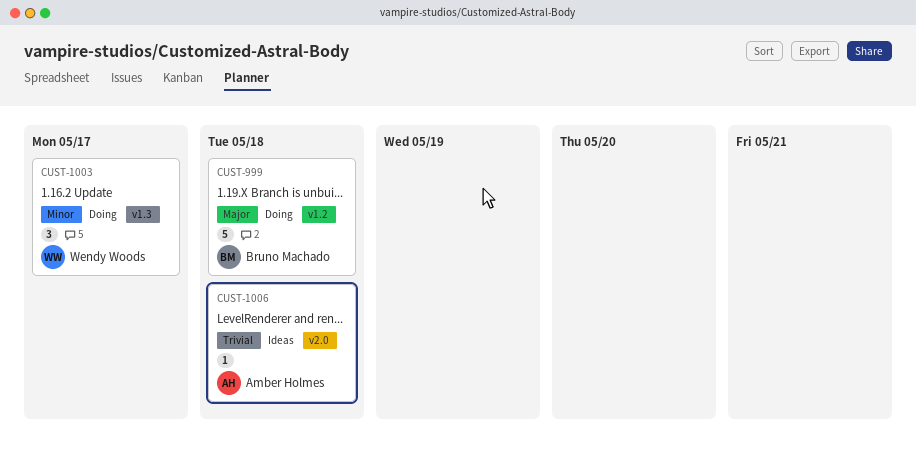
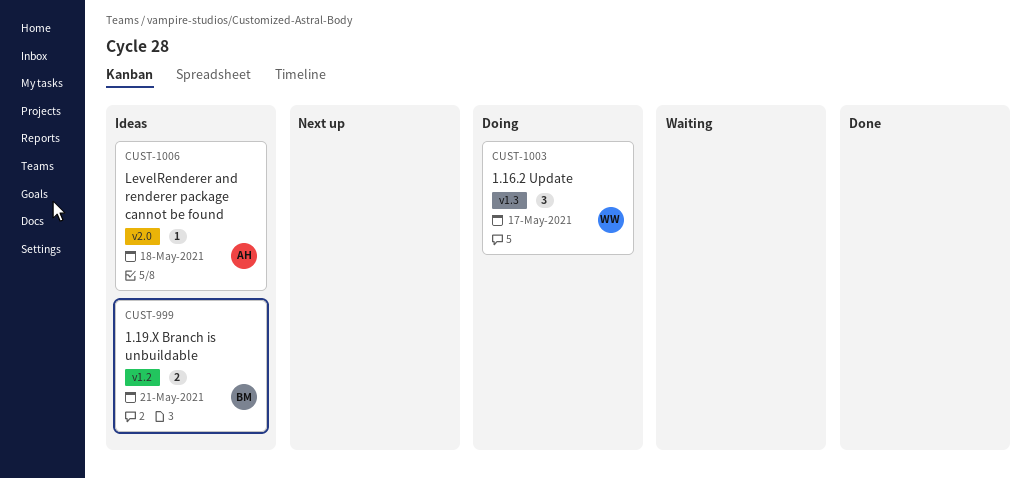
CUST-999, status: Doing -> Ideas
CUST-999, estimate: 5 -> 2
CUST-999, due: May 18 -> May 21

